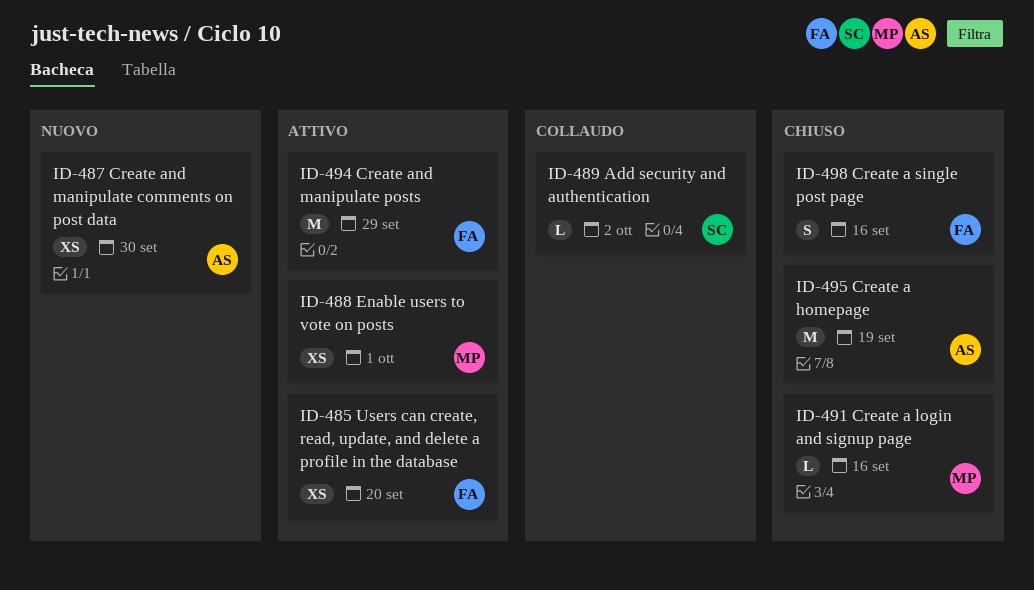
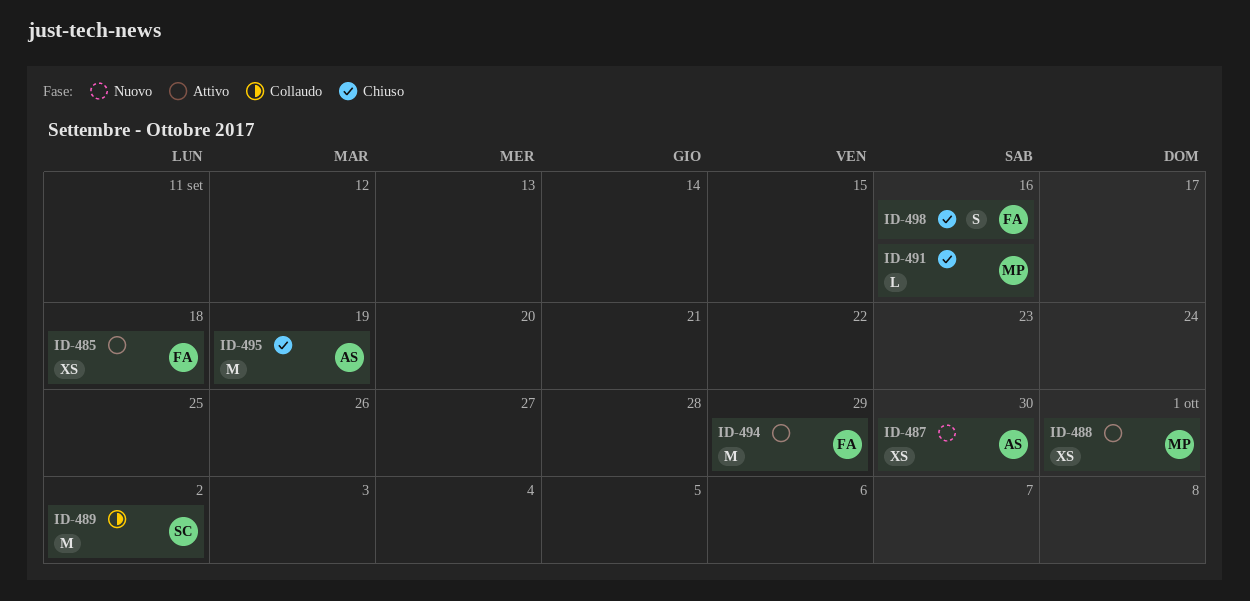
ID-485, due: Sep 20 -> Sep 18
ID-489, estimate: L -> M

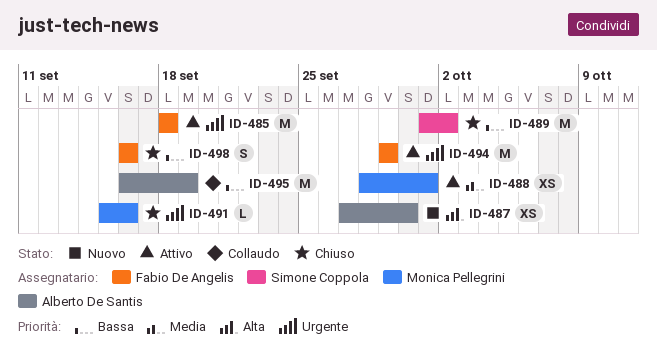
ID-485, estimate: XS -> M
ID-489, status: Collaudo -> Chiuso
ID-495, status: Chiuso -> Collaudo

